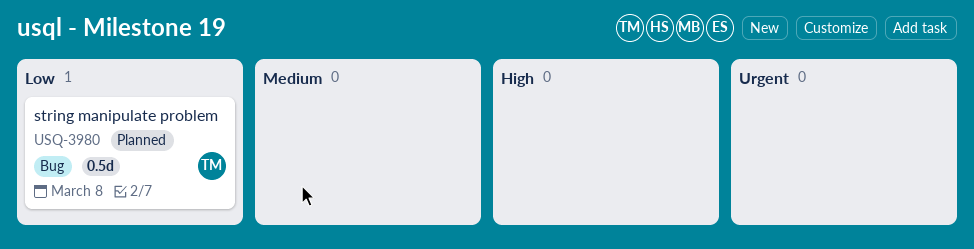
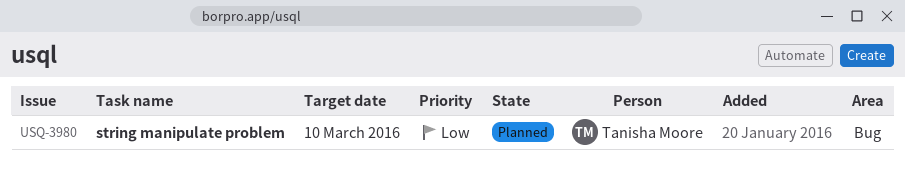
USQ-3980, due: Mar 8 -> Mar 10

